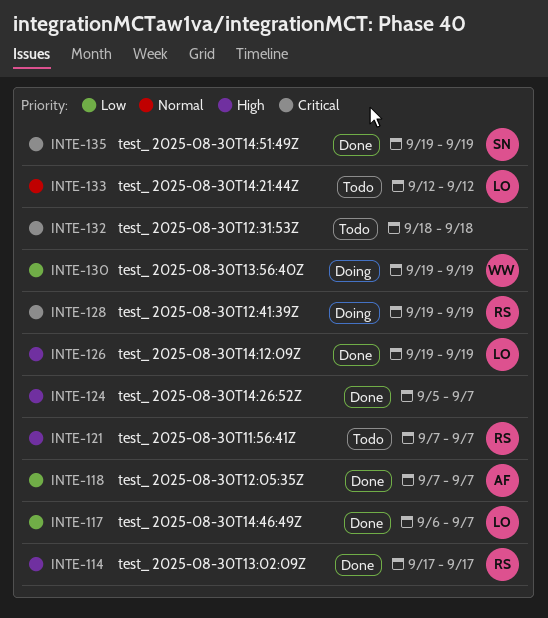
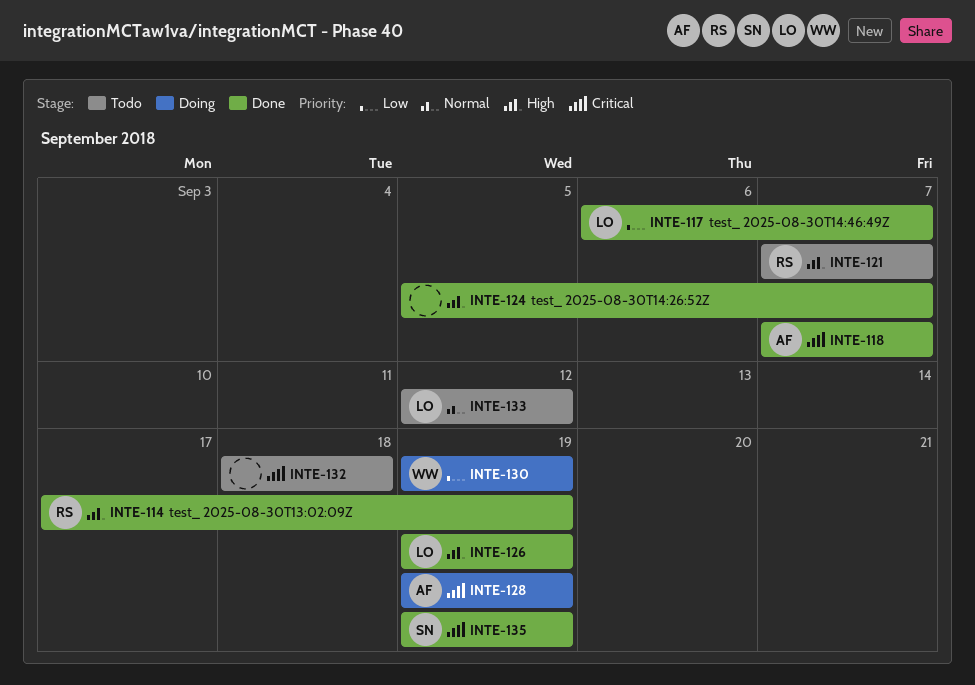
INTE-114, due: Sep 17 -> Sep 19
INTE-118, priority: Low -> Critical
INTE-128, owner: RS -> AF

